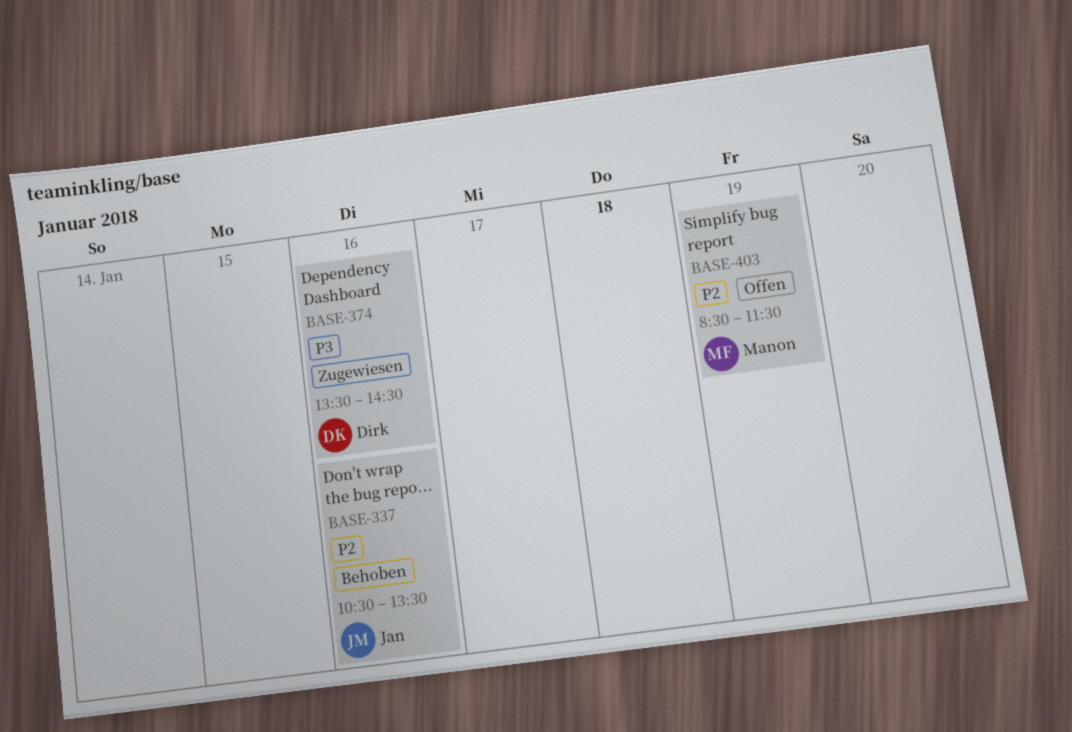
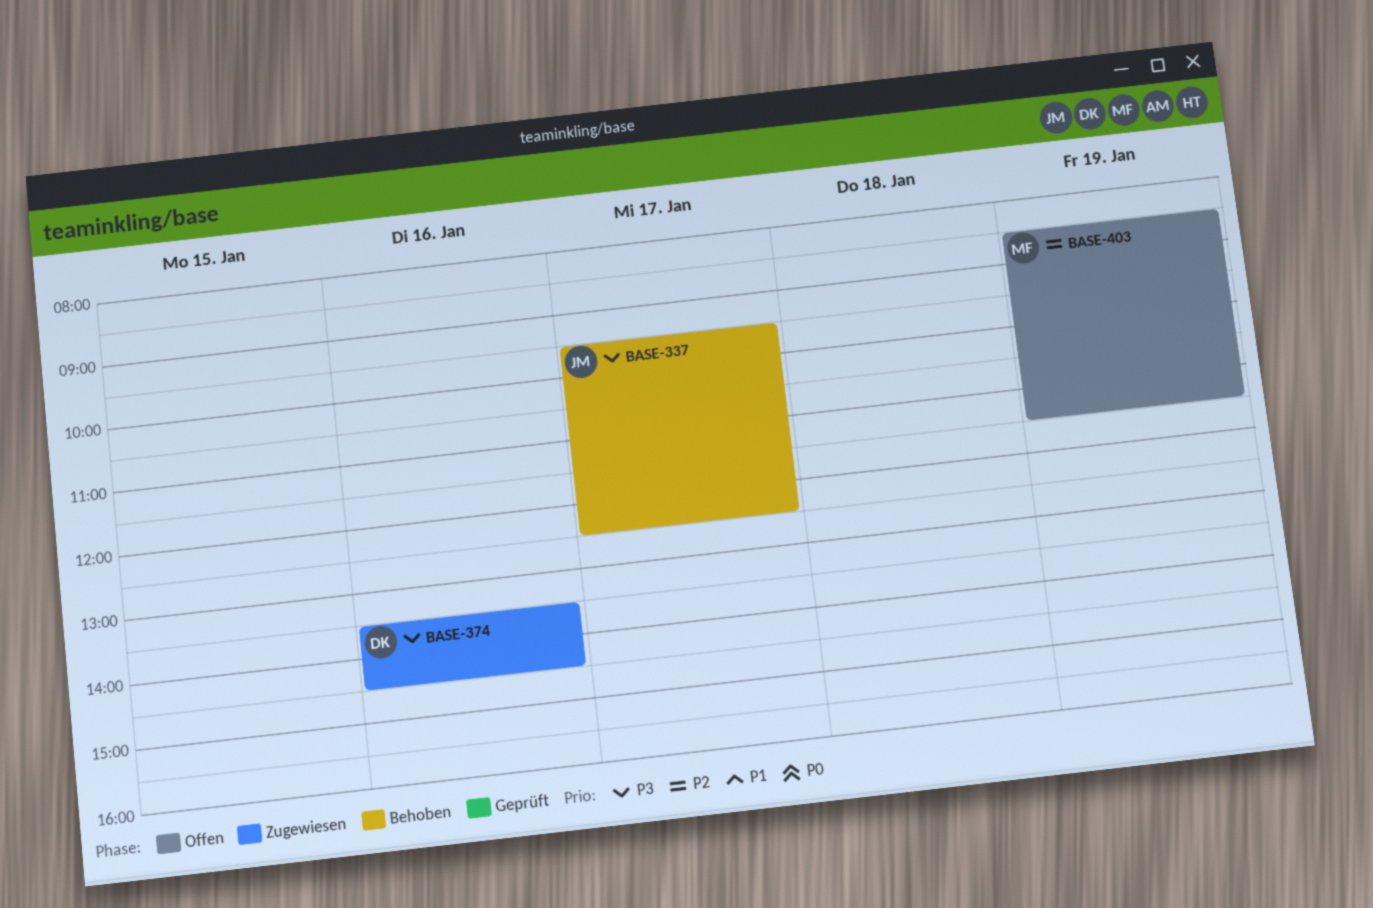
BASE-337, priority: P2 -> P3
BASE-337, day: Jan 16 -> Jan 17
BASE-337, begins: 10:30 -> 09:30
BASE-337, ends: 13:30 -> 12:30

